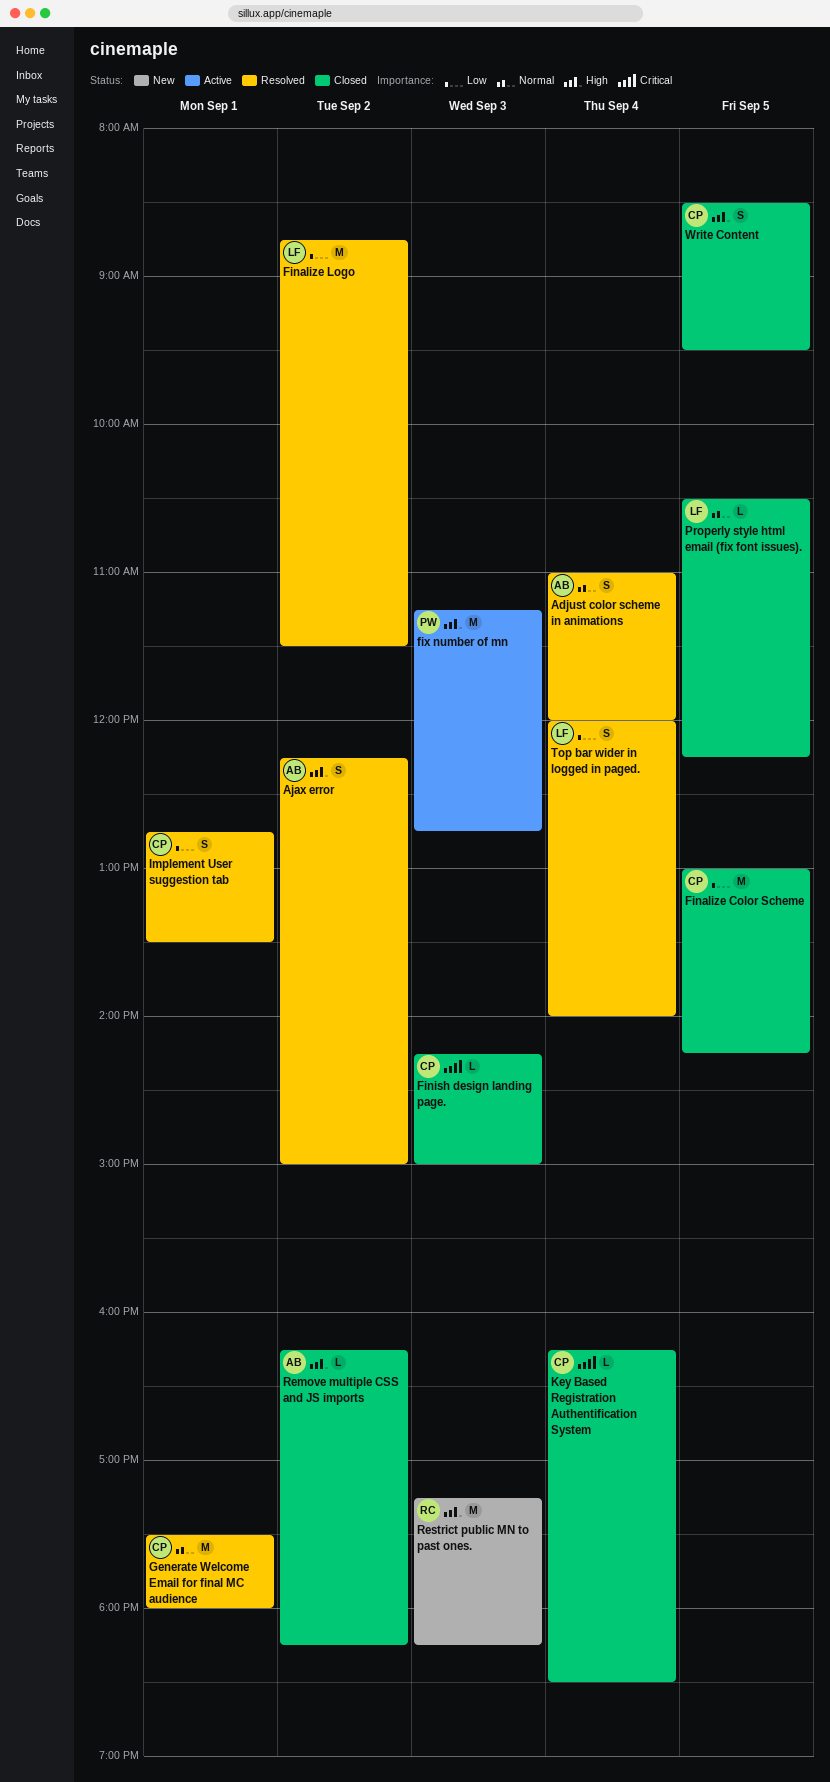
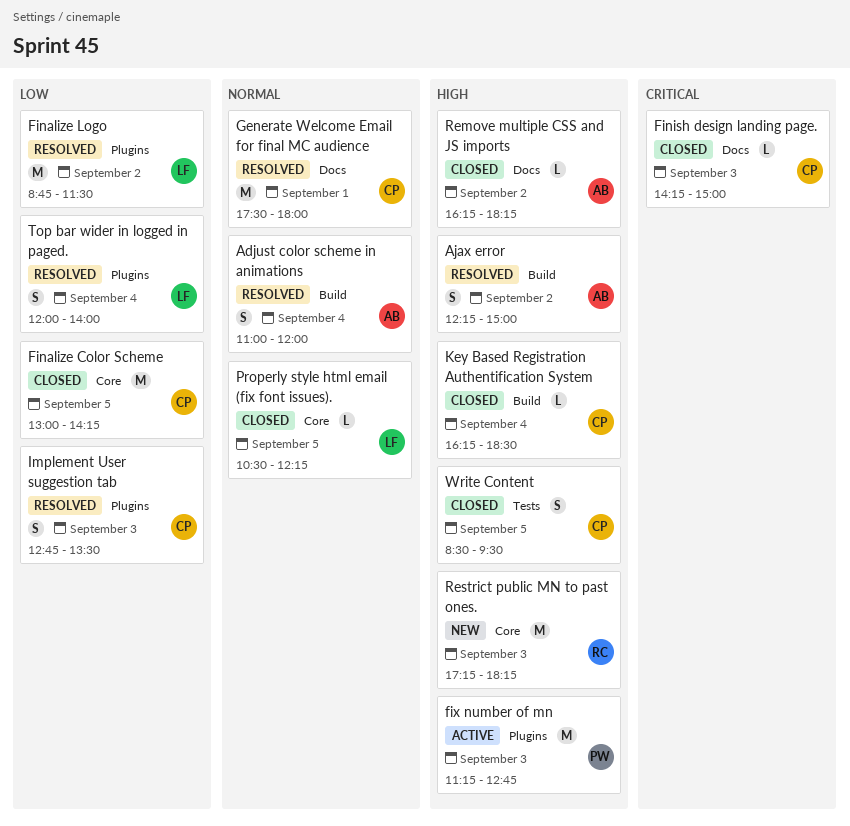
Implement User suggestion tab, day: Sep 1 -> Sep 3
Key Based Registration Authentification System, priority: Critical -> High

